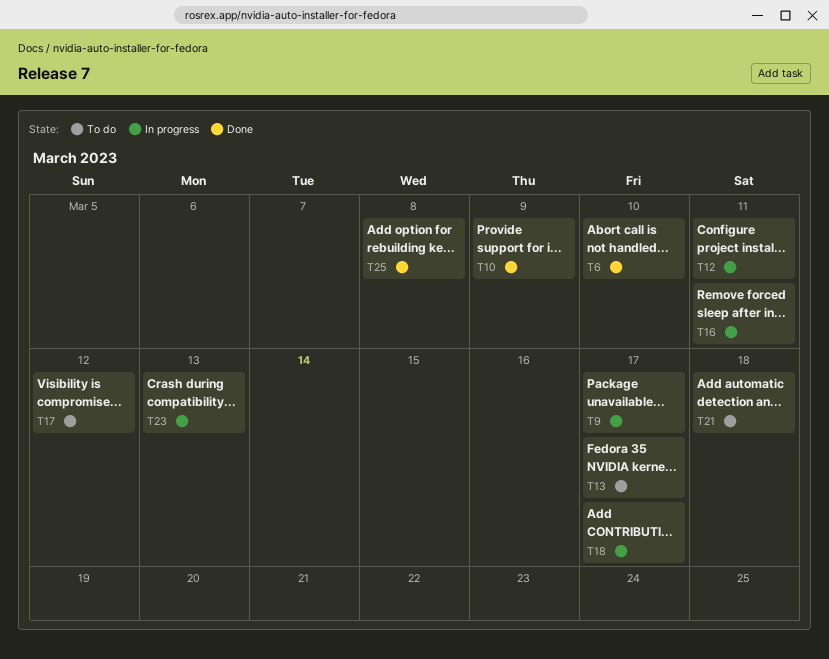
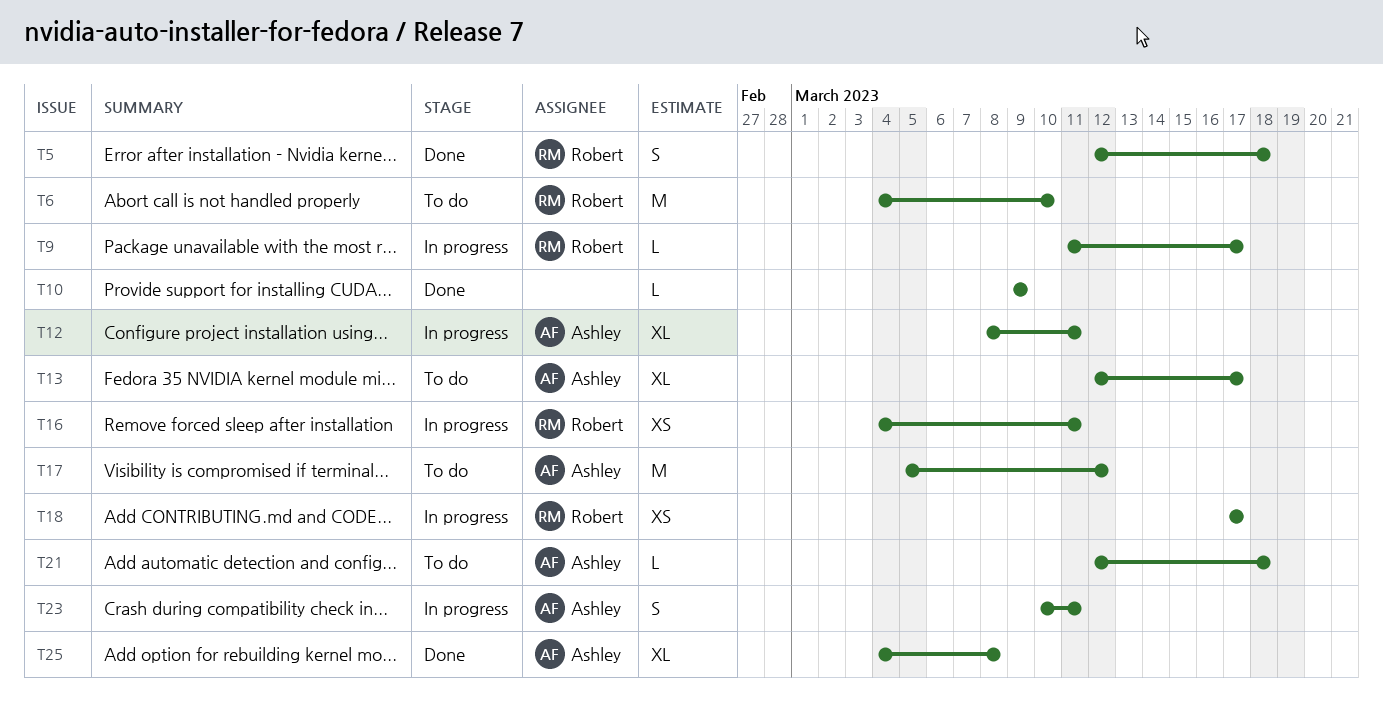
T5: none -> present
T6, status: Done -> To do
T23, due: Mar 13 -> Mar 11

